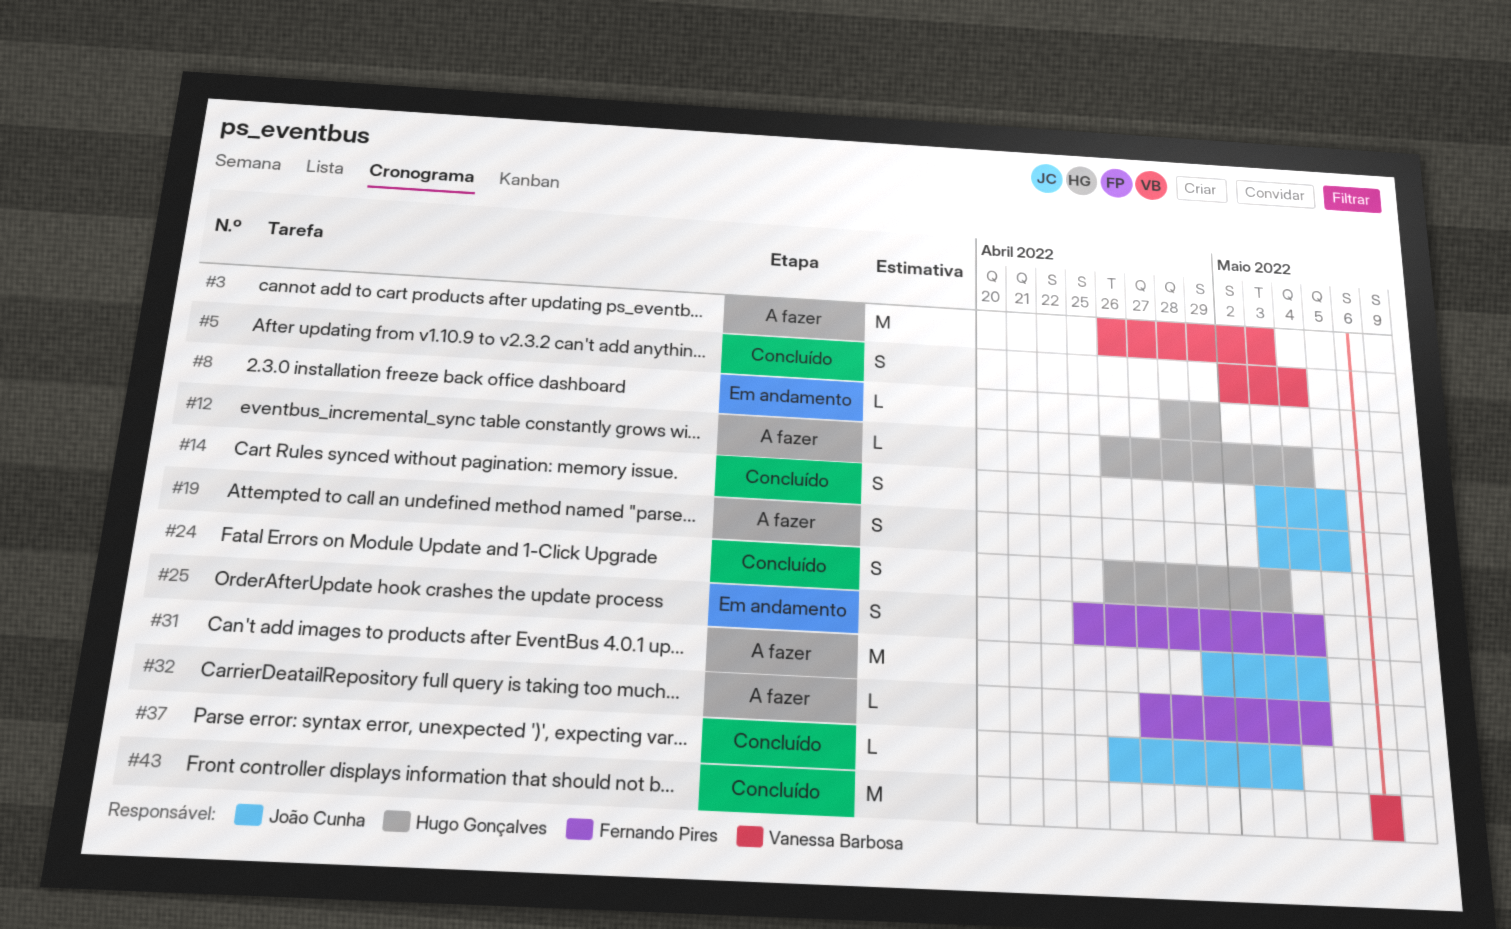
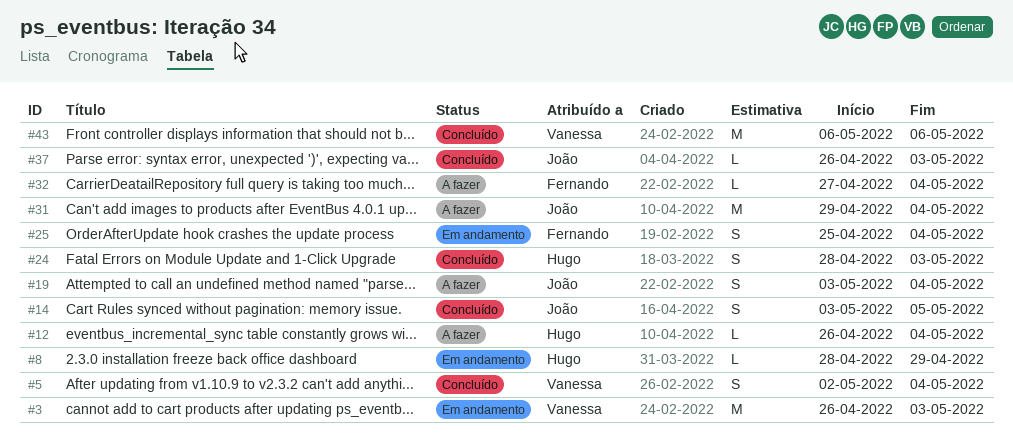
#3, status: A fazer -> Em andamento
#19, due: May 5 -> May 4
#24, start: Apr 26 -> Apr 28

